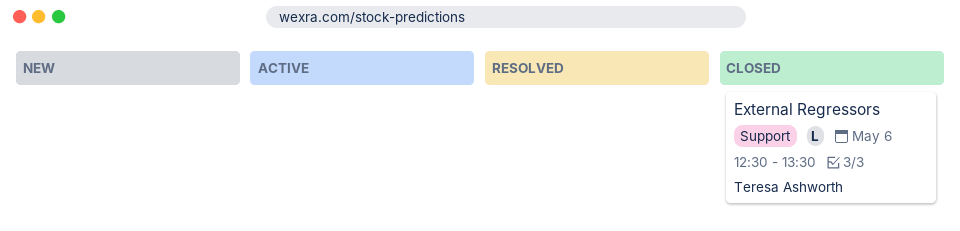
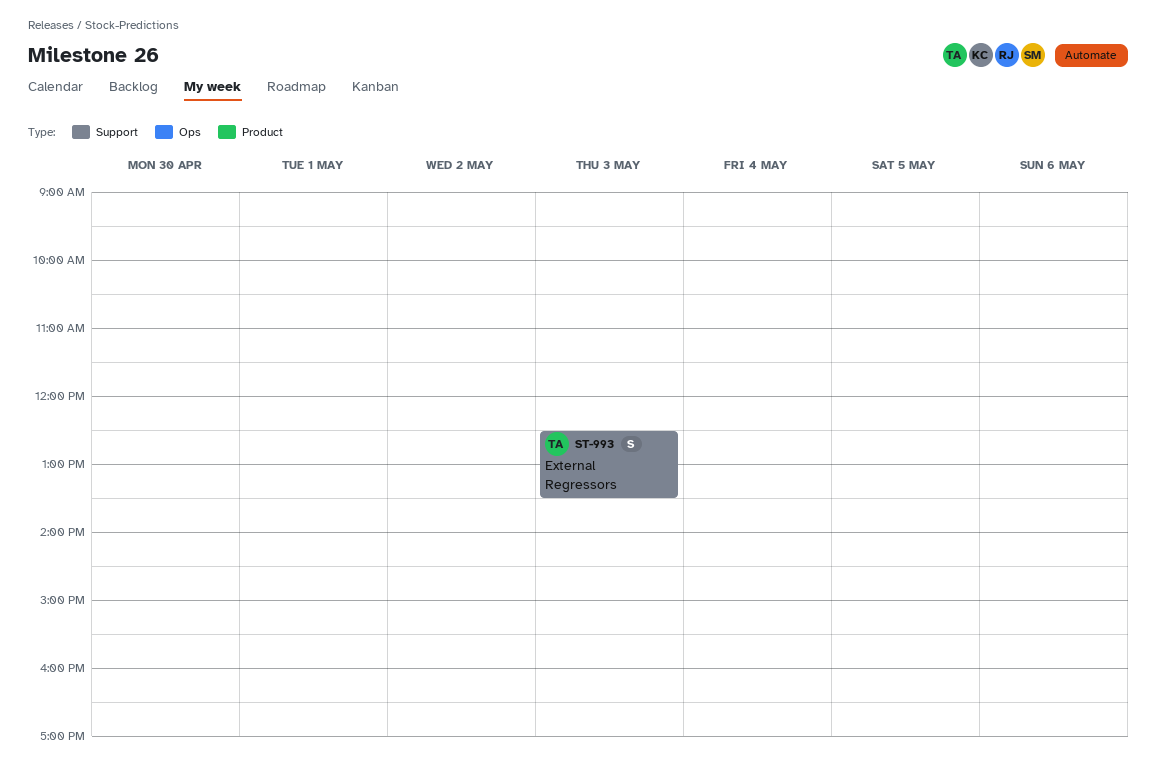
External Regressors, estimate: L -> S
External Regressors, day: May 6 -> May 3

